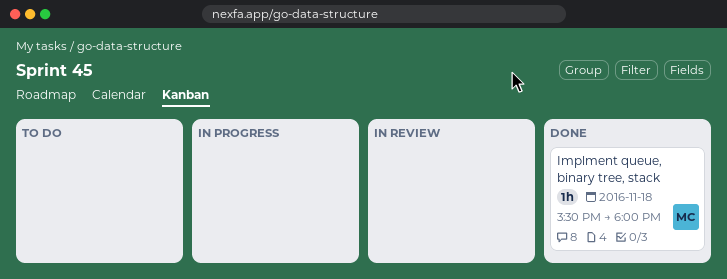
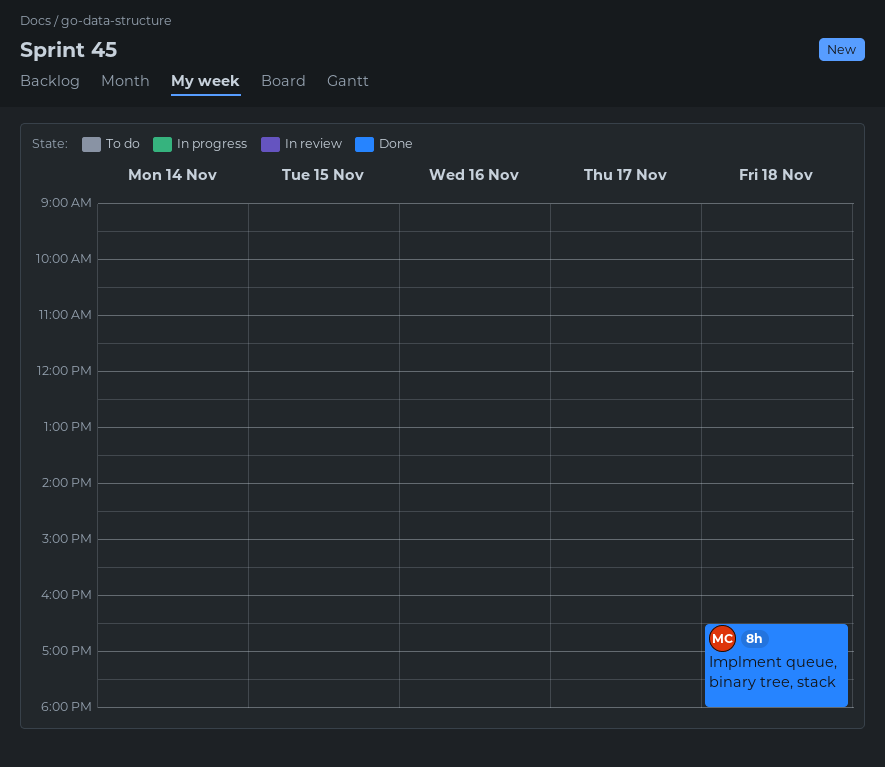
Implment queue, binary tree, stack, estimate: 1h -> 8h
Implment queue, binary tree, stack, begins: 15:30 -> 16:30

